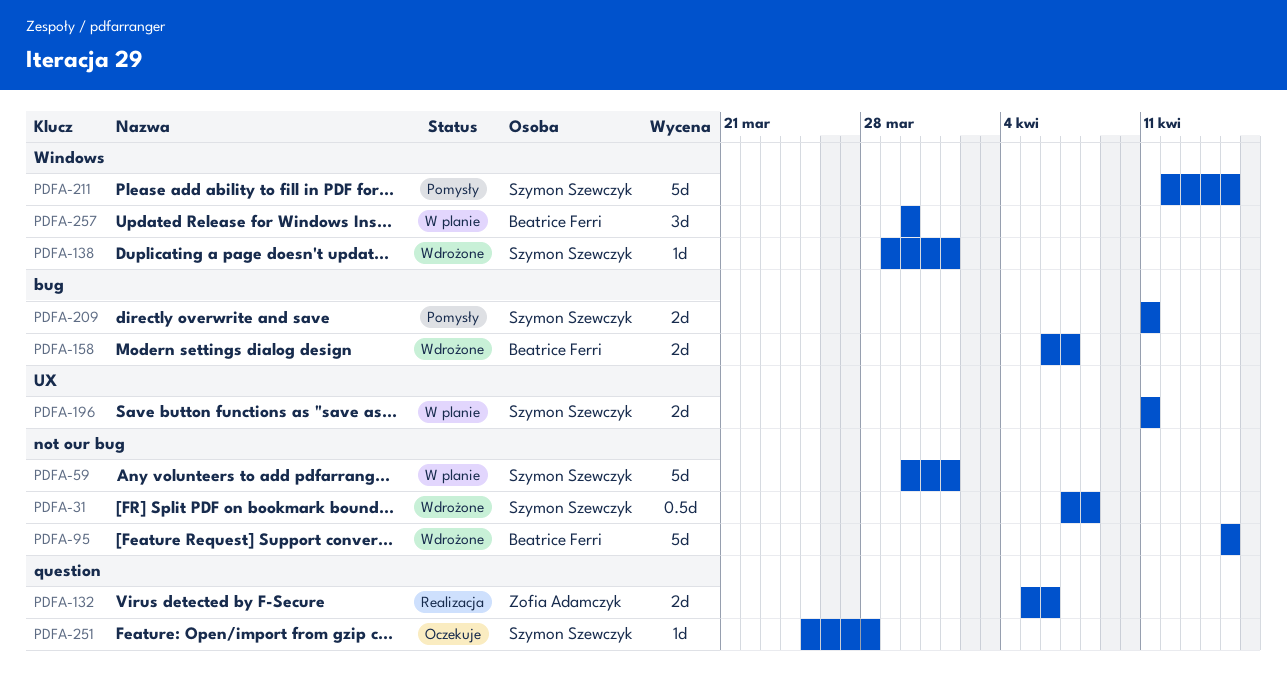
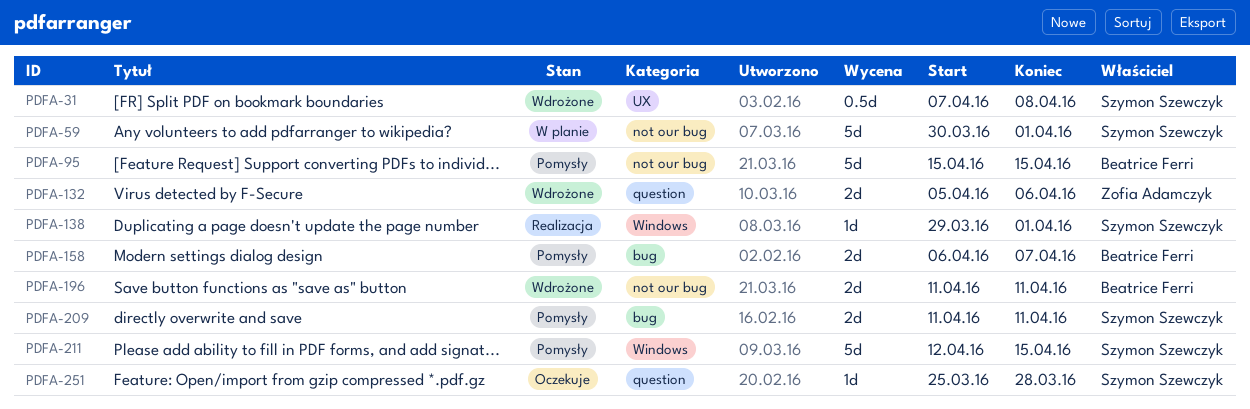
PDFA-31, label: not our bug -> UX
PDFA-95, status: Wdrożone -> Pomysły
PDFA-132, status: Realizacja -> Wdrożone
PDFA-138, status: Wdrożone -> Realizacja
PDFA-158, status: Wdrożone -> Pomysły
PDFA-196, status: W planie -> Wdrożone
PDFA-196, owner: Szymon Szewczyk -> Beatrice Ferri
PDFA-196, label: UX -> not our bug
PDFA-257: present -> none

